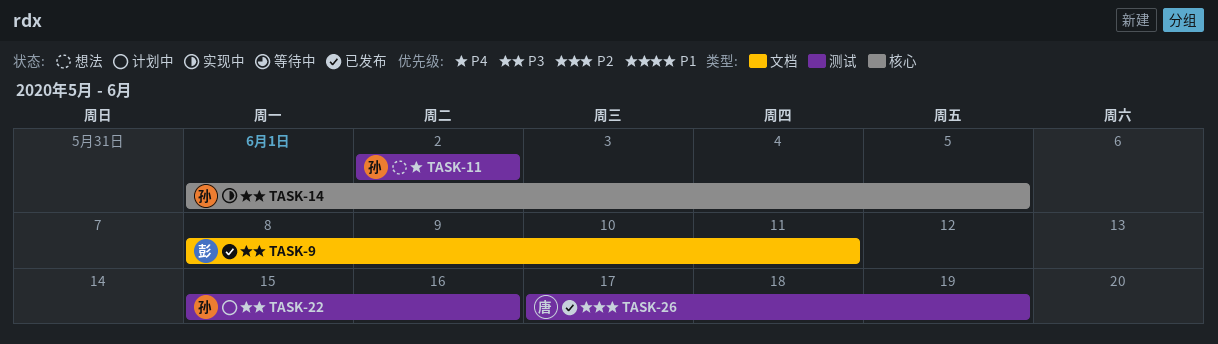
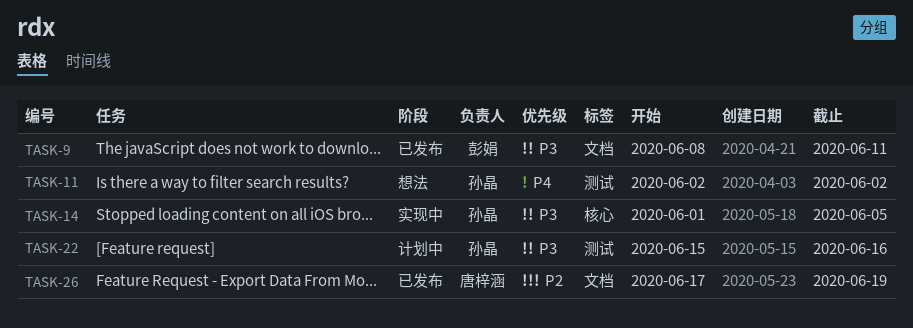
TASK-26, label: 测试 -> 文档

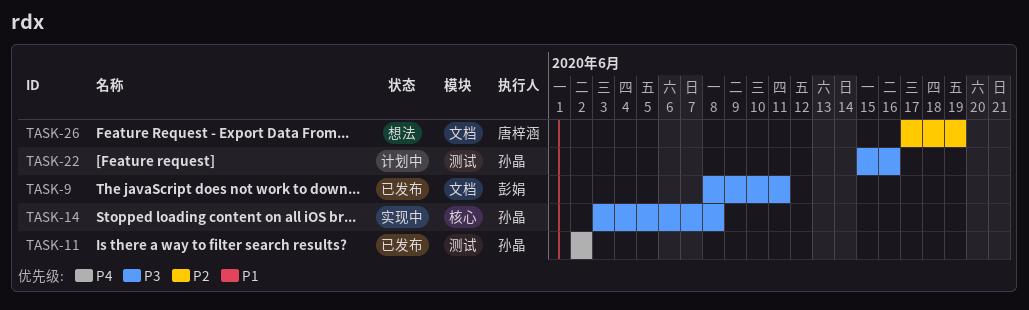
TASK-11, status: 想法 -> 已发布
TASK-14, start: Jun 1 -> Jun 3
TASK-14, due: Jun 5 -> Jun 8
TASK-26, status: 已发布 -> 想法

